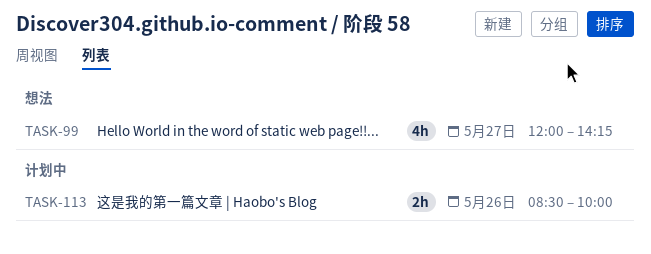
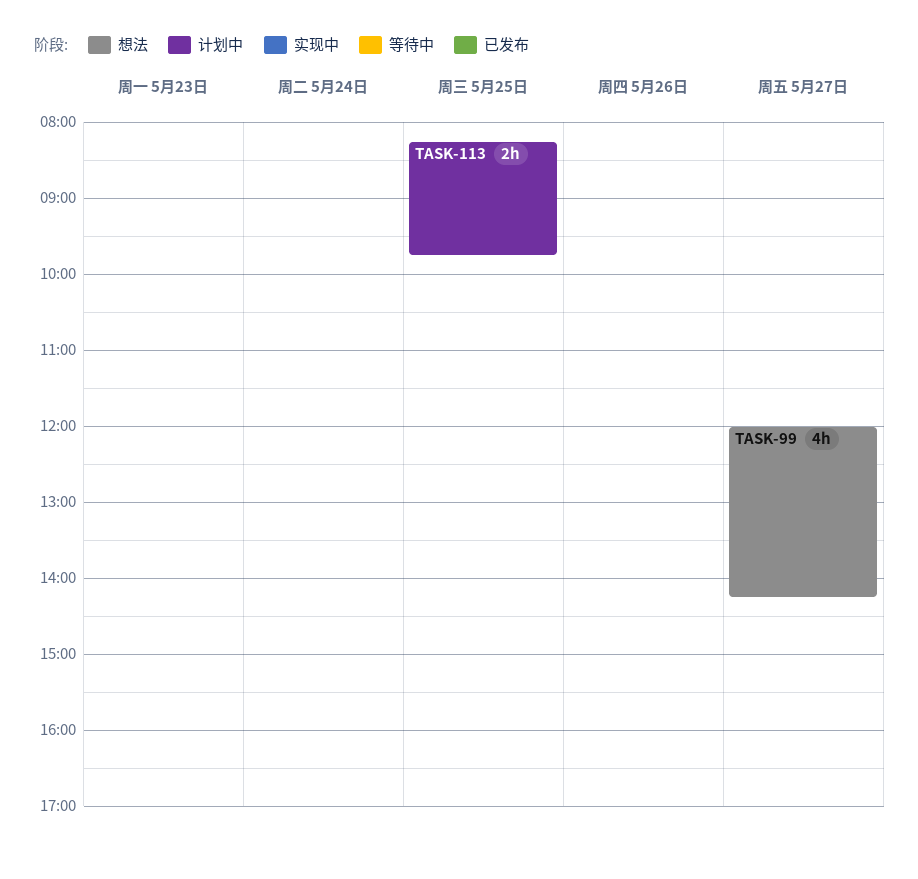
TASK-113, day: May 26 -> May 25
TASK-113, begins: 08:30 -> 08:15
TASK-113, ends: 10:00 -> 09:45

